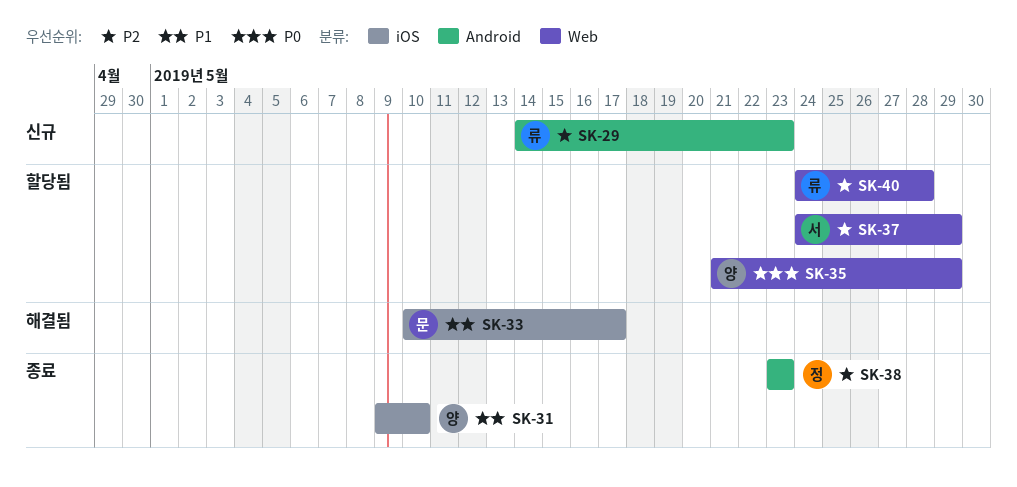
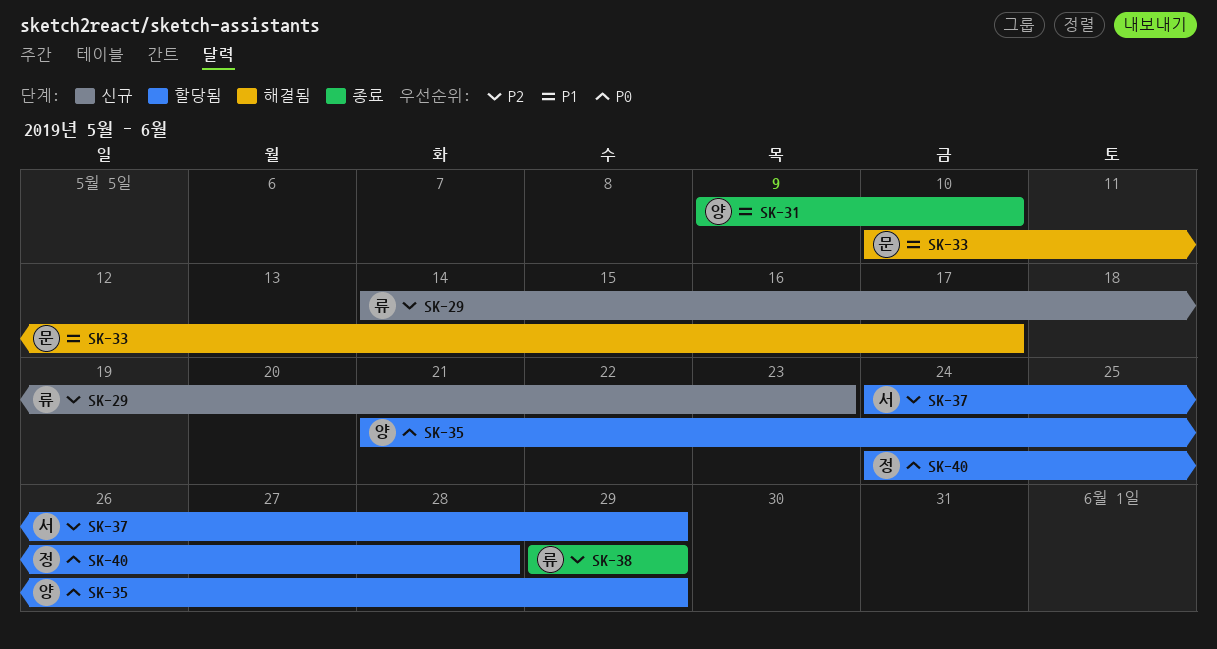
SK-38, owner: 정 -> 류
SK-38, start: May 23 -> May 29
SK-38, due: May 23 -> May 29
SK-40, owner: 류 -> 정
SK-40, priority: P2 -> P0

